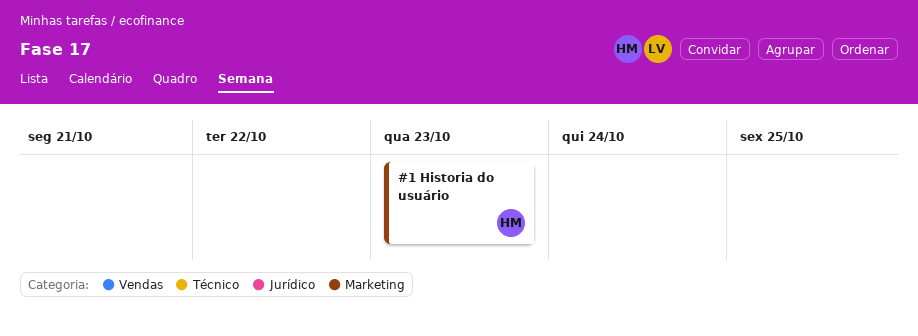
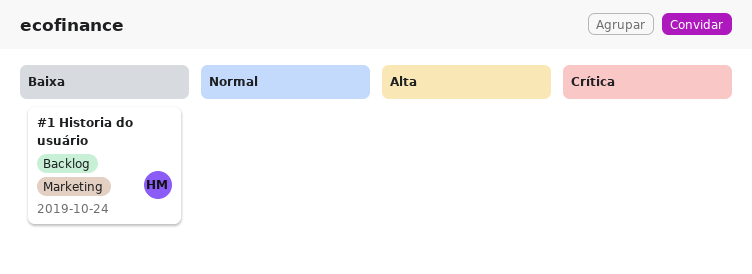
#1 Historia do usuário, due: Oct 23 -> Oct 24

